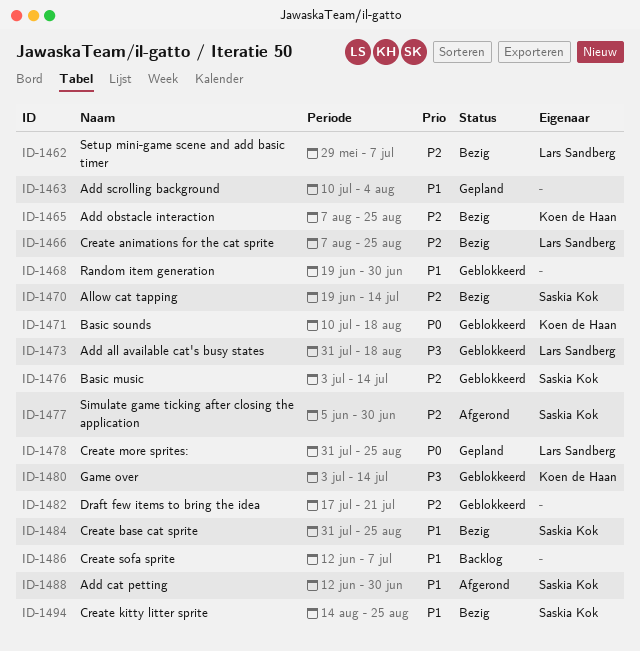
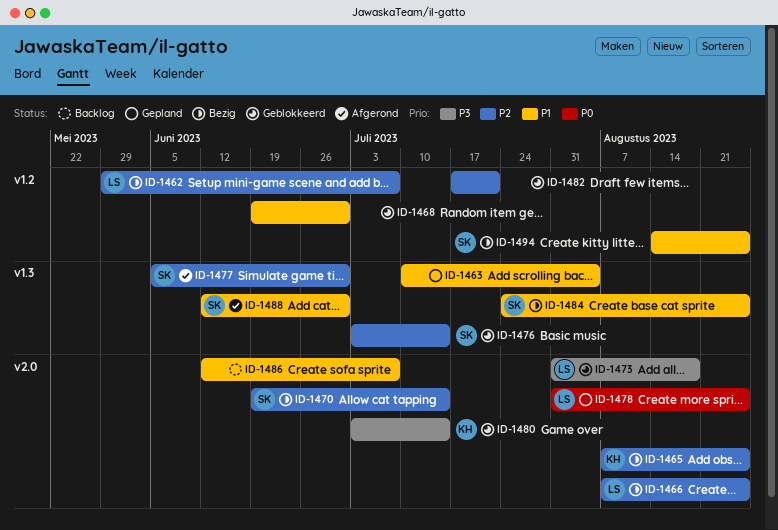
ID-1471: present -> none
ID-1484, start: Jul 31 -> Jul 24

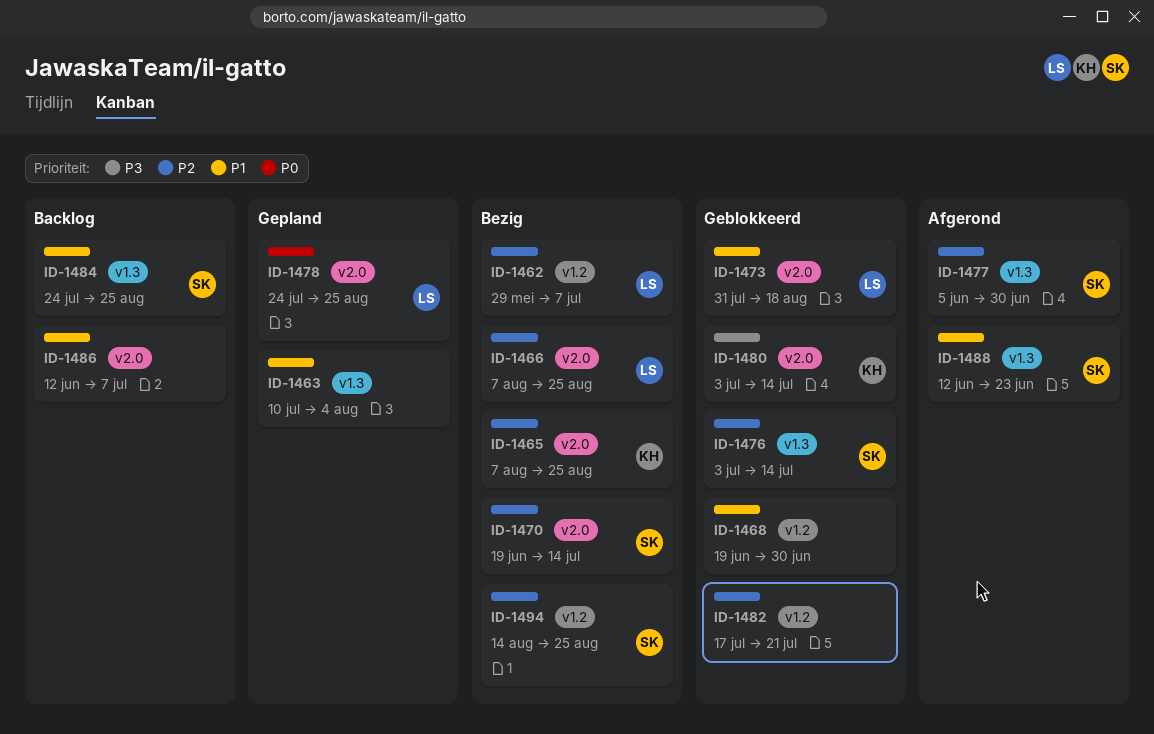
ID-1473, priority: P3 -> P1
ID-1478, start: Jul 31 -> Jul 24
ID-1484, status: Bezig -> Backlog
ID-1488, due: Jun 30 -> Jun 23
ID-1494, priority: P1 -> P2

